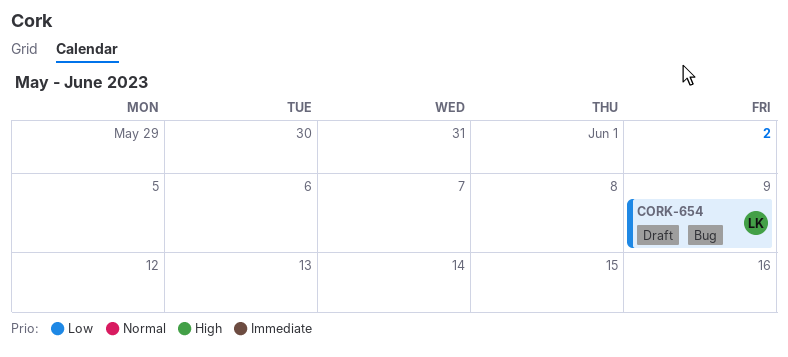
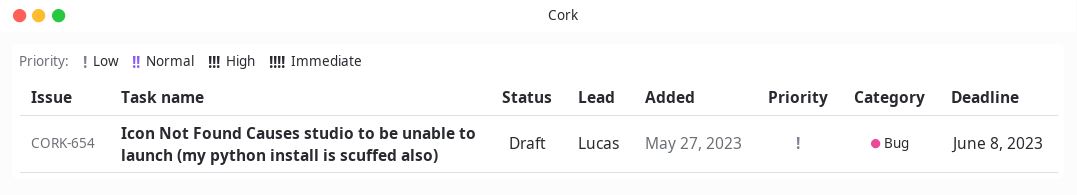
CORK-654, due: Jun 9 -> Jun 8

